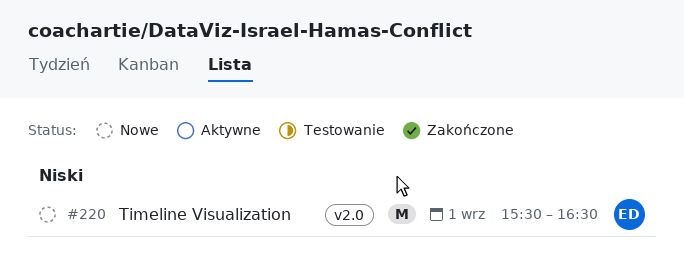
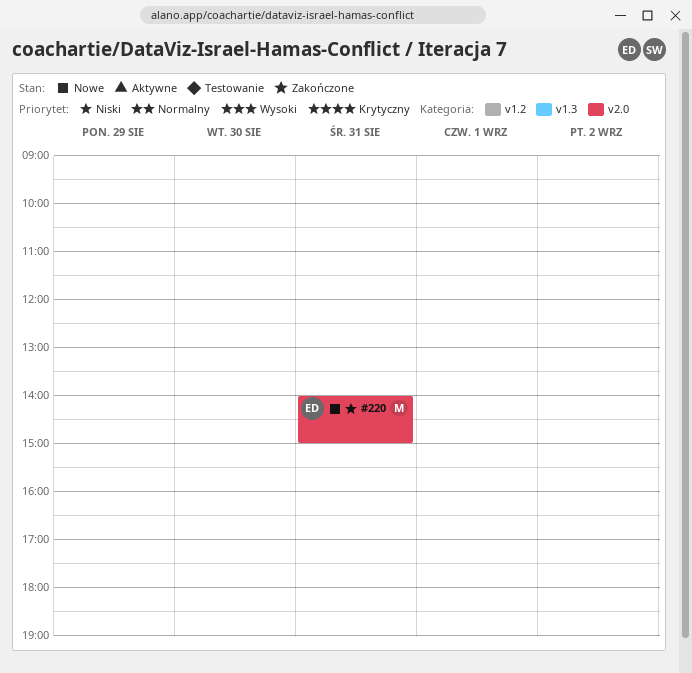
#220, day: Sep 1 -> Aug 31
#220, begins: 15:30 -> 14:00
#220, ends: 16:30 -> 15:00

